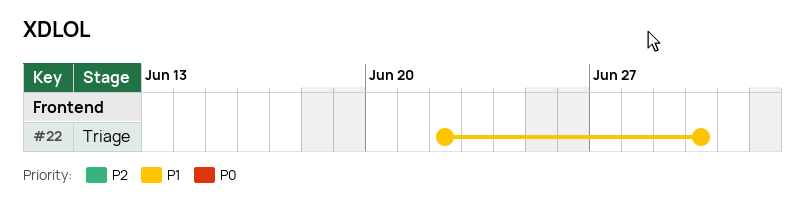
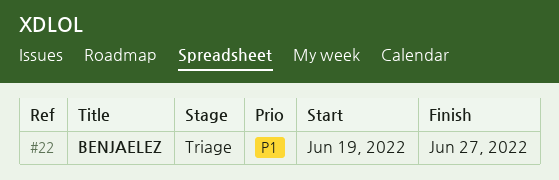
#22, start: Jun 22 -> Jun 19
#22, due: Jun 30 -> Jun 27

